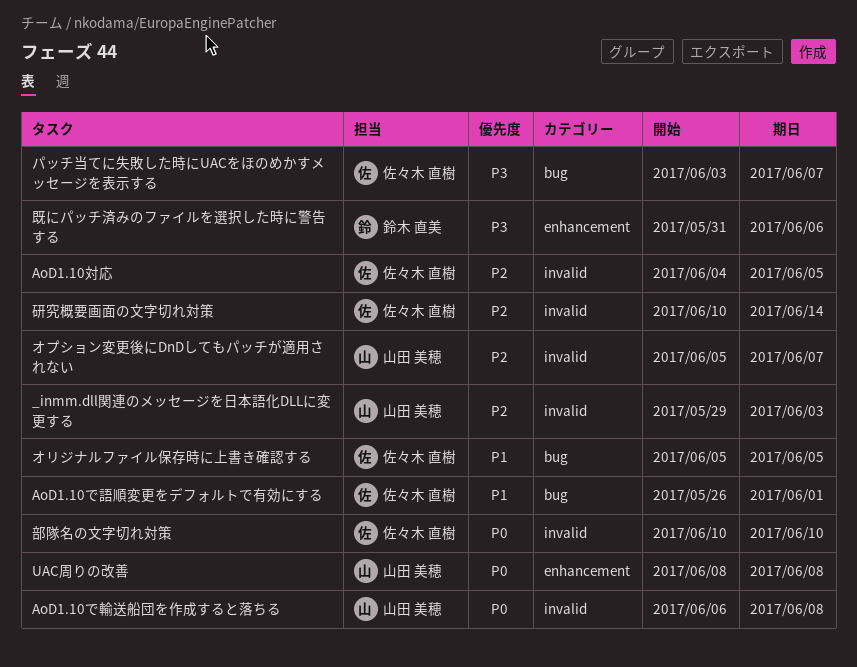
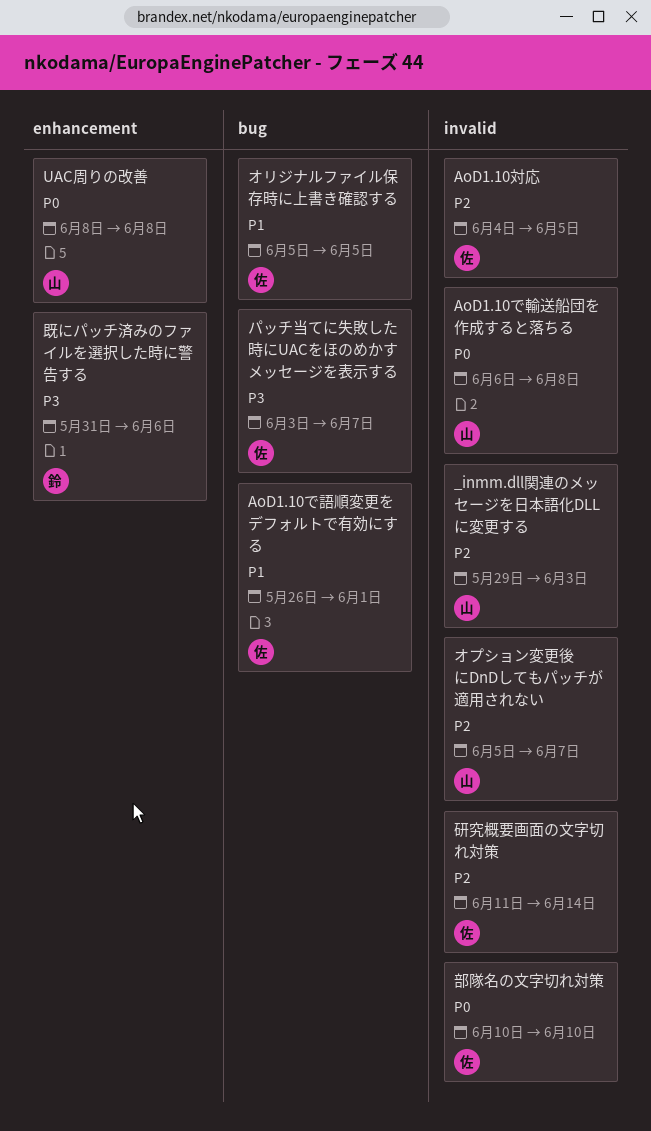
研究概要画面の文字切れ対策, start: Jun 10 -> Jun 11

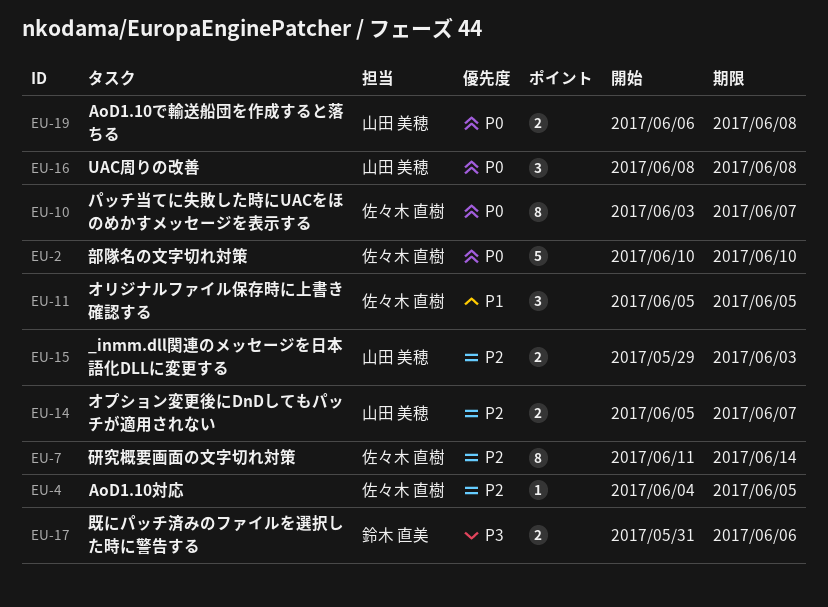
AoD1.10で語順変更をデフォルトで有効にする: present -> none
パッチ当てに失敗した時にUACをほのめかすメッセージを表示する, priority: P3 -> P0

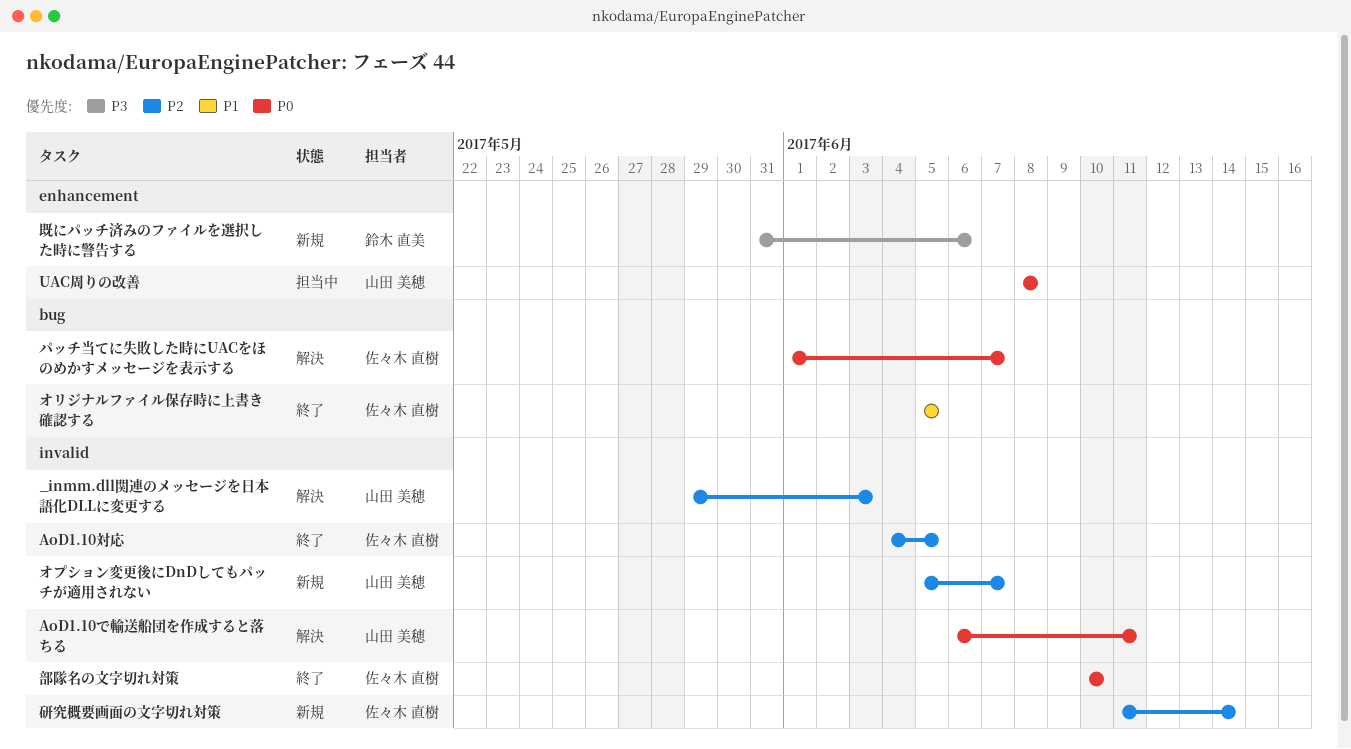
AoD1.10で輸送船団を作成すると落ちる, due: Jun 8 -> Jun 11
パッチ当てに失敗した時にUACをほのめかすメッセージを表示する, start: Jun 3 -> Jun 1

